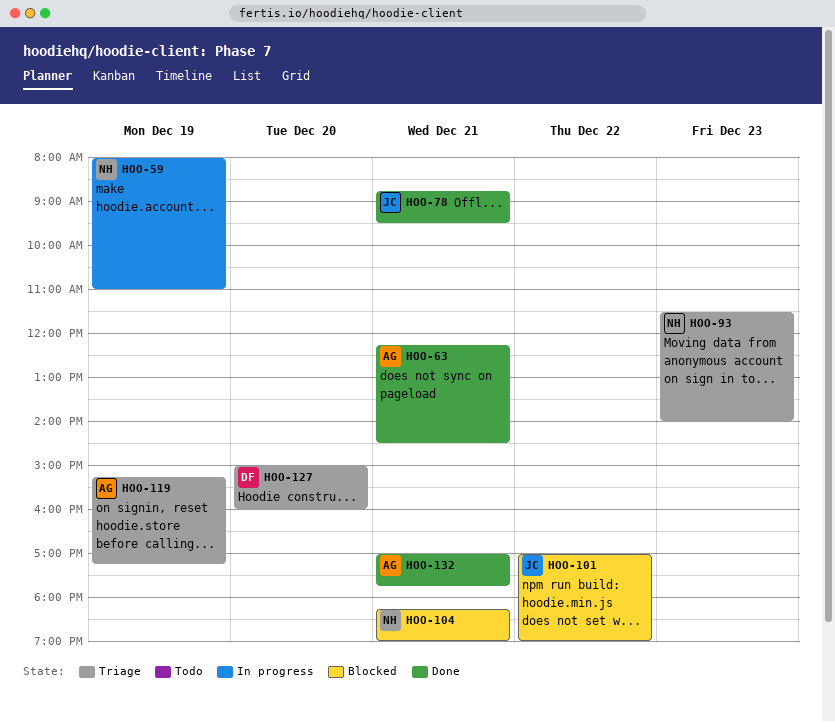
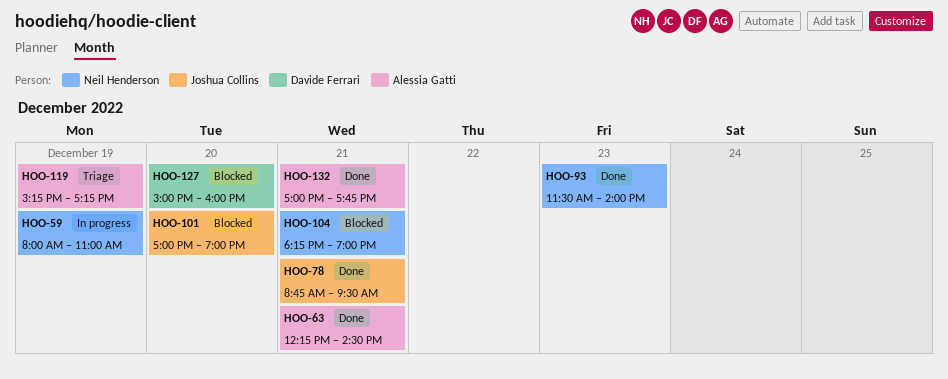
HOO-93, status: Triage -> Done
HOO-101, day: Dec 22 -> Dec 20
HOO-127, status: Triage -> Blocked

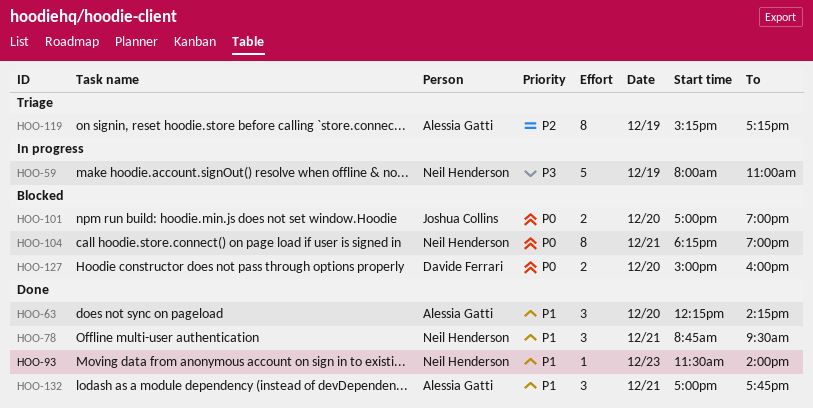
HOO-63, day: Dec 21 -> Dec 20
HOO-63, ends: 14:30 -> 14:15
HOO-78, owner: Joshua Collins -> Neil Henderson

